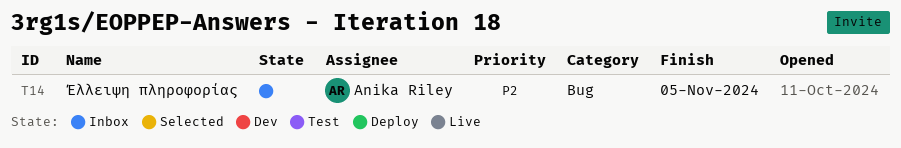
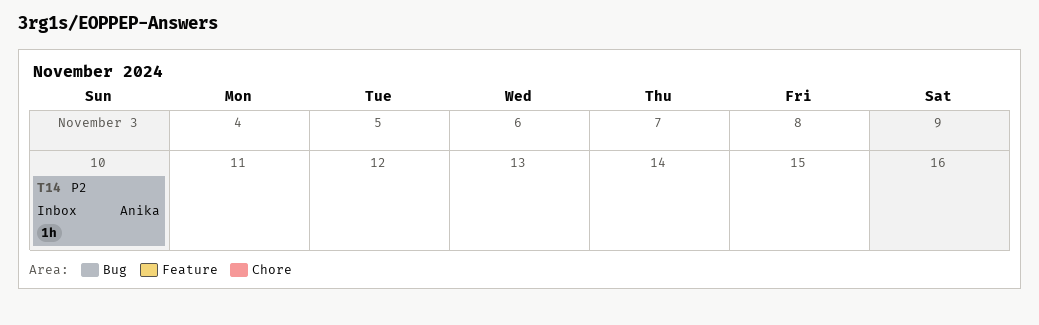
T14, due: Nov 5 -> Nov 10

